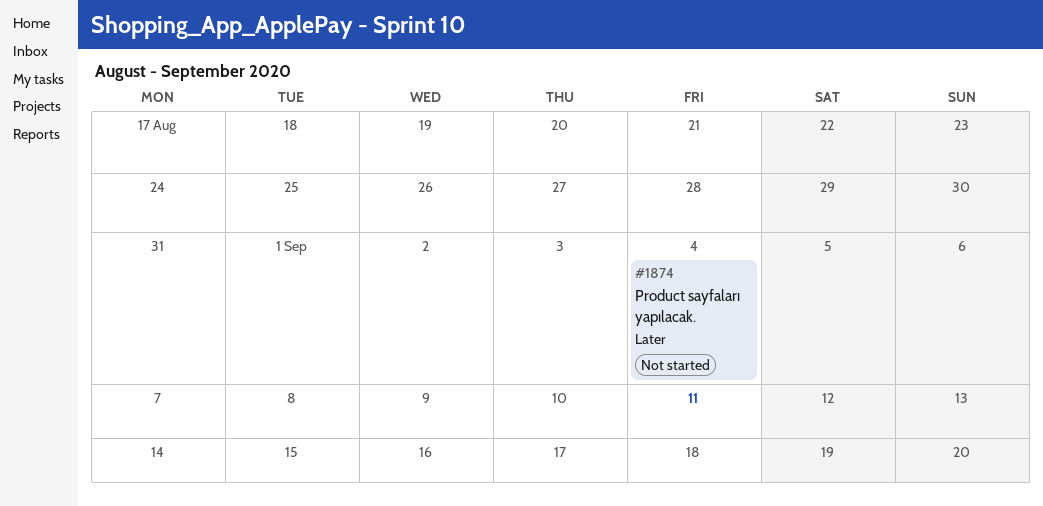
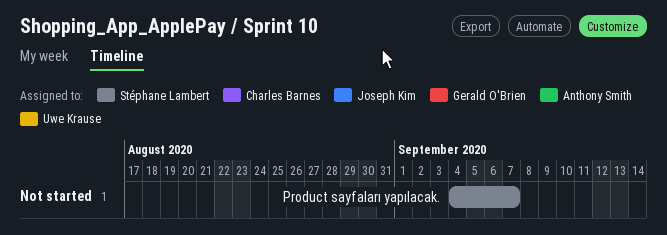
Product sayfaları yapılacak., due: Sep 4 -> Sep 7

